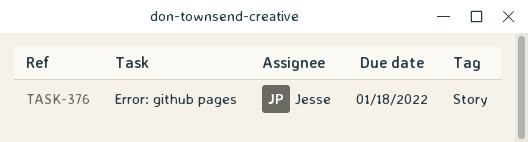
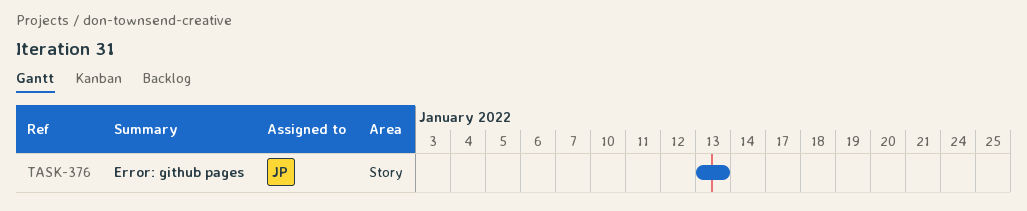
TASK-376, due: Jan 18 -> Jan 13

